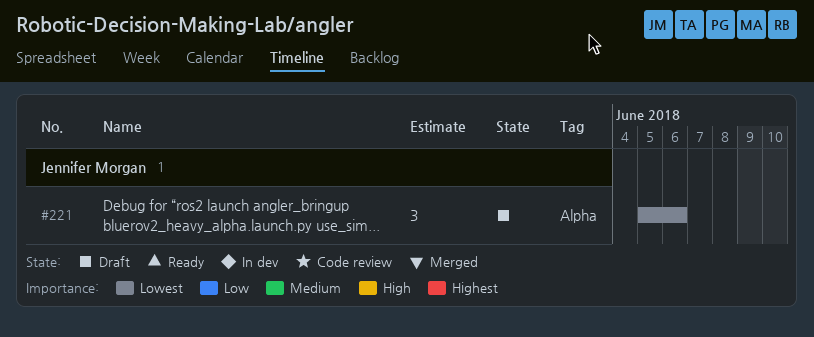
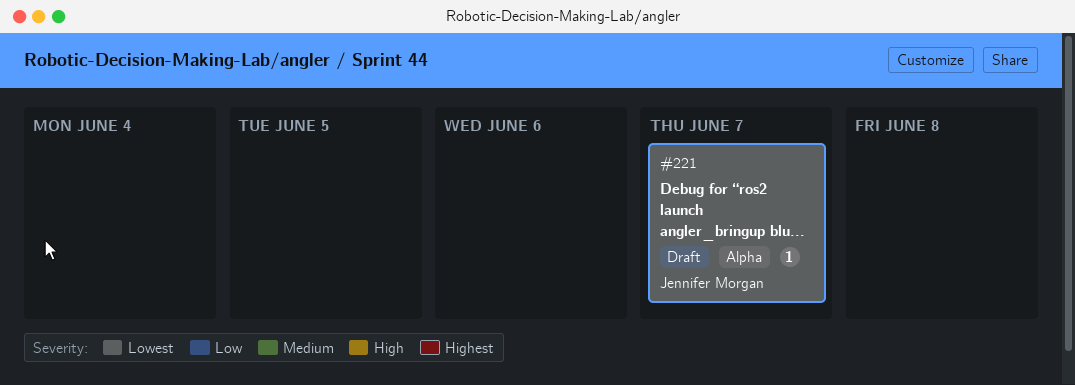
#221, estimate: 3 -> 1
#221, due: Jun 6 -> Jun 7

